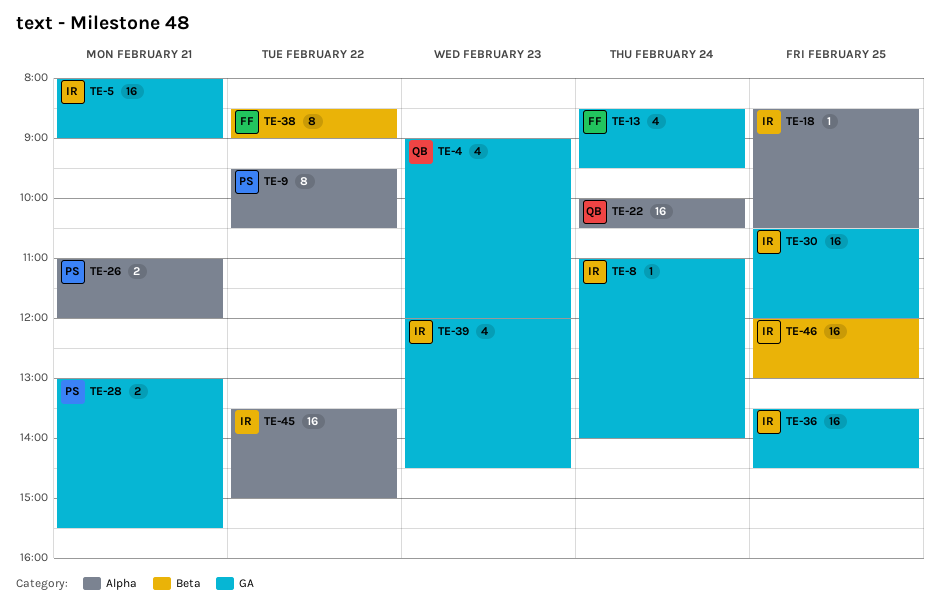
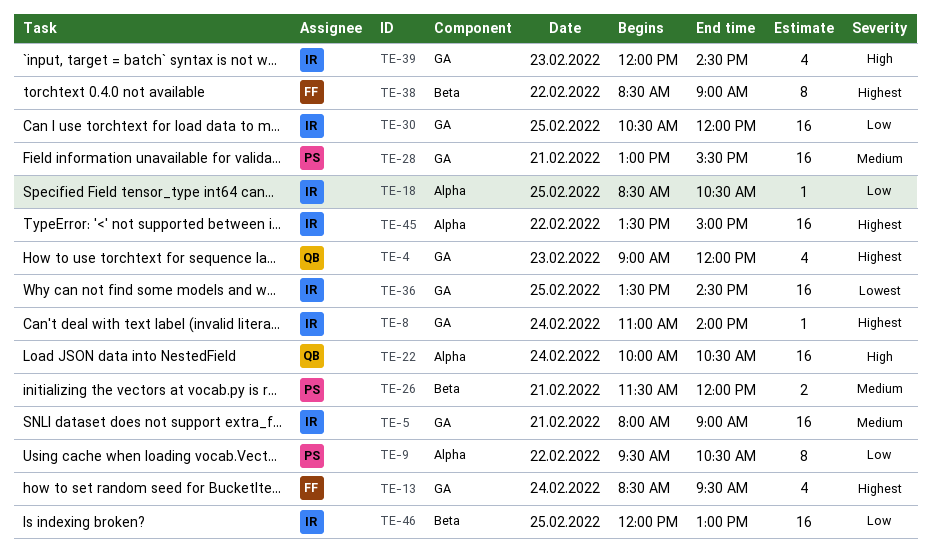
TE-26, label: Alpha -> Beta
TE-26, begins: 11:00 -> 11:30
TE-28, estimate: 2 -> 16

